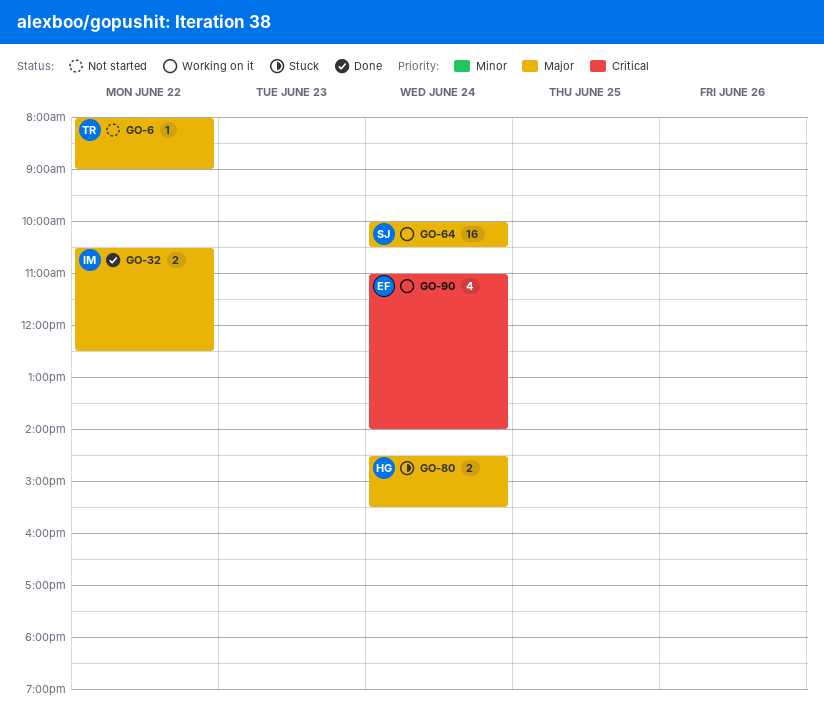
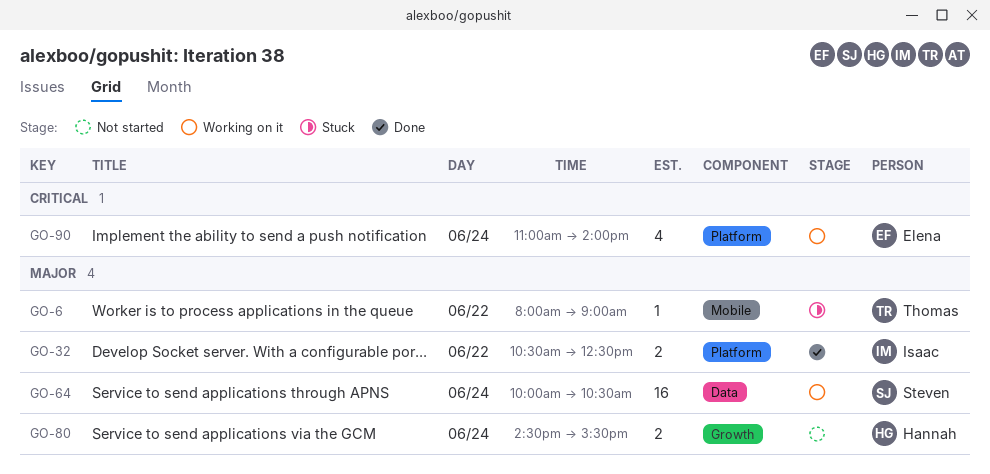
GO-6, status: Not started -> Stuck
GO-80, status: Stuck -> Not started

